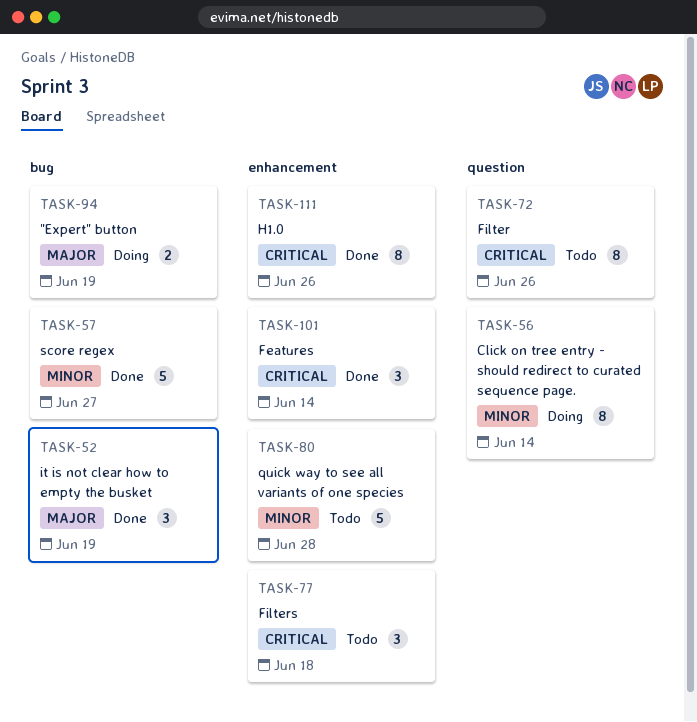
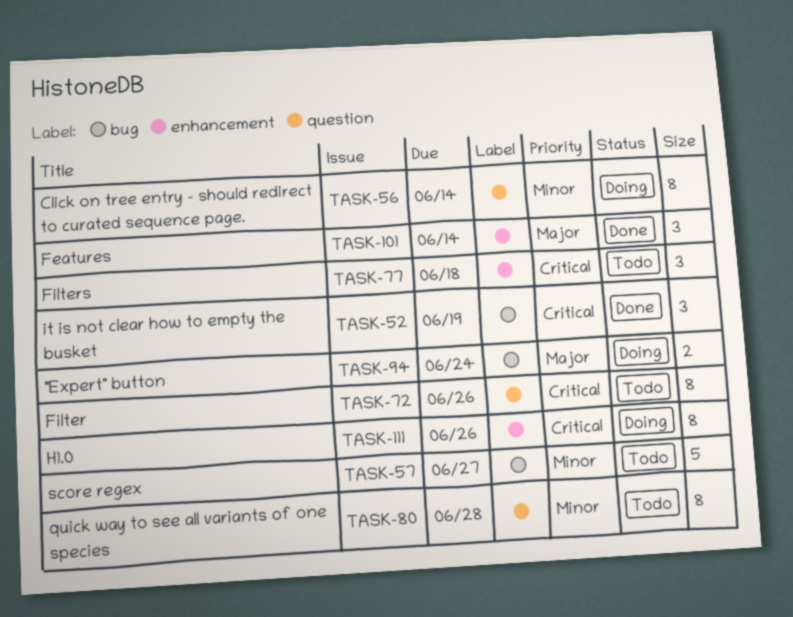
TASK-52, priority: Major -> Critical
TASK-57, status: Done -> Todo
TASK-80, label: enhancement -> question
TASK-80, estimate: 5 -> 8
TASK-94, due: Jun 19 -> Jun 24
TASK-101, priority: Critical -> Major
TASK-111, status: Done -> Doing

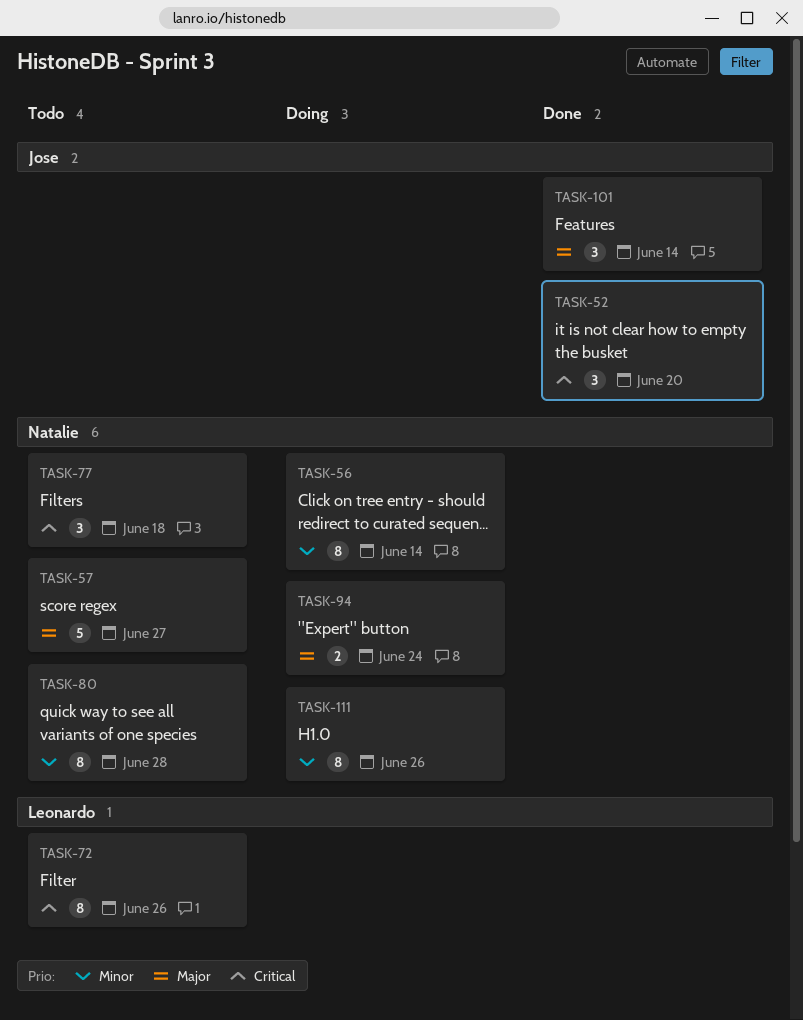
TASK-52, due: Jun 19 -> Jun 20
TASK-57, priority: Minor -> Major
TASK-111, priority: Critical -> Minor

